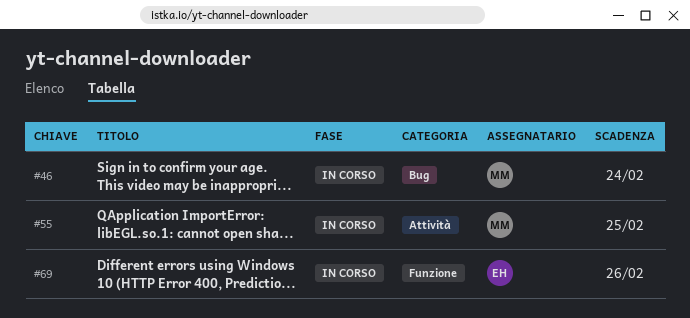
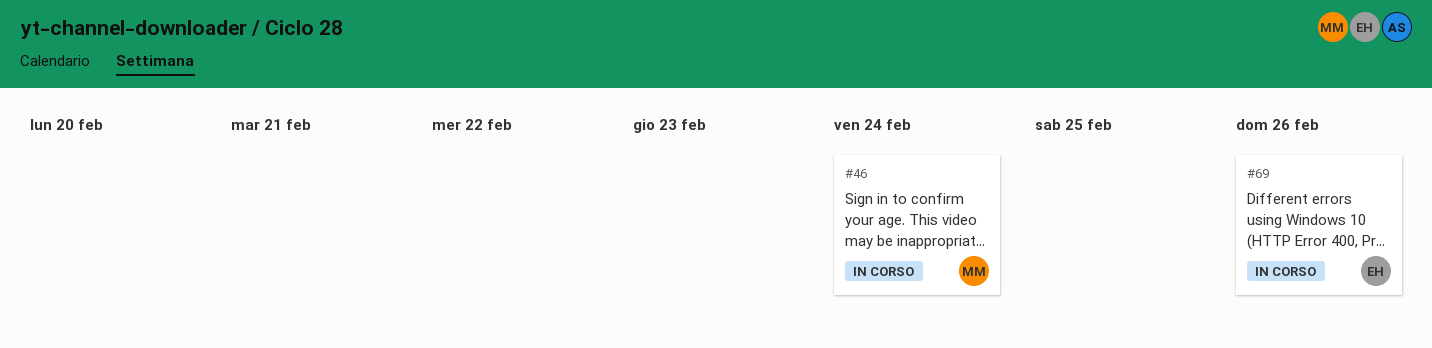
#55: present -> none

